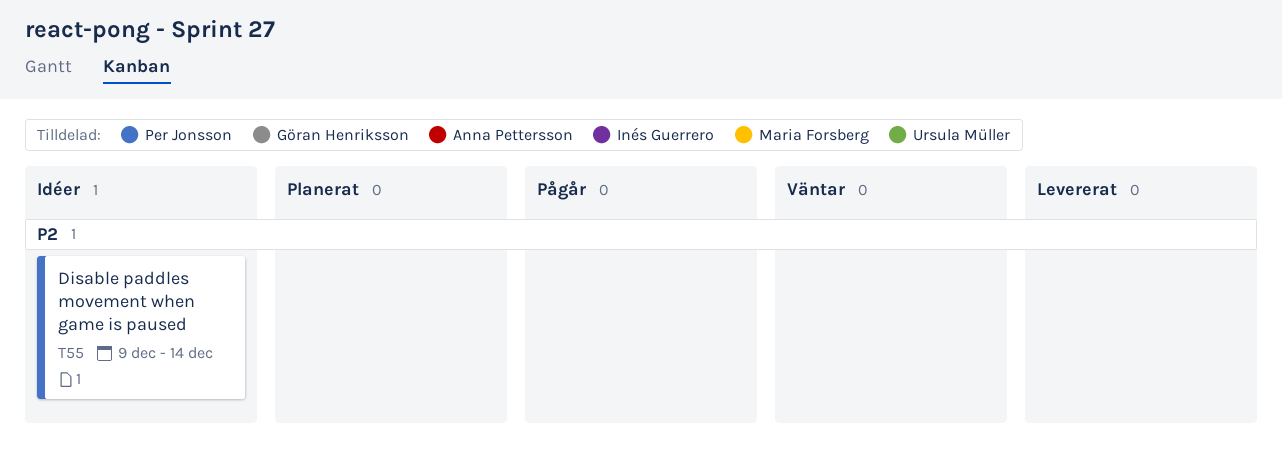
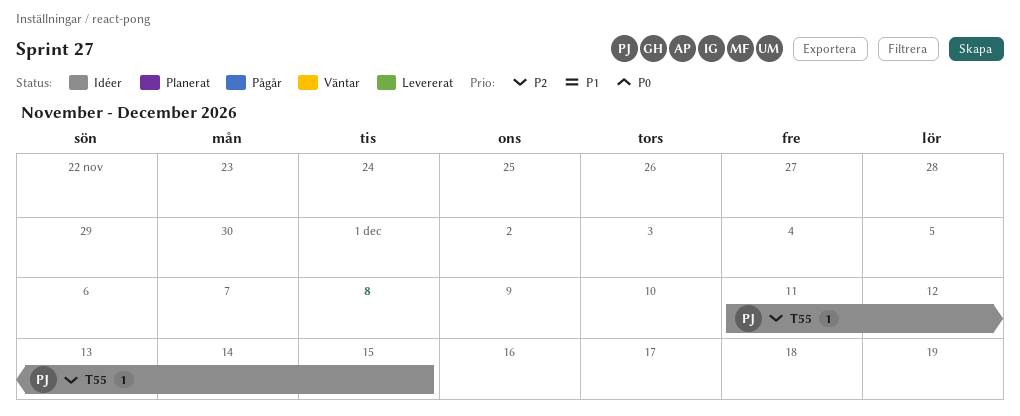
T55, start: Dec 9 -> Dec 11
T55, due: Dec 14 -> Dec 15

